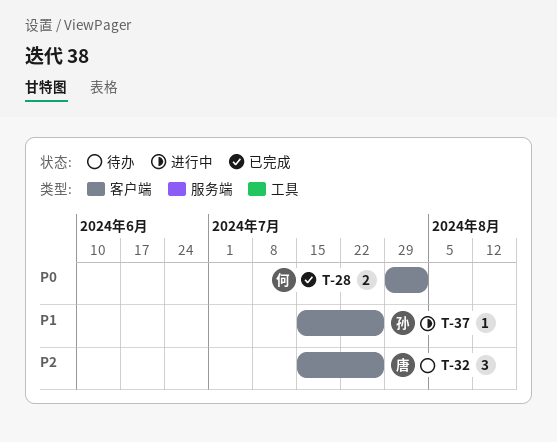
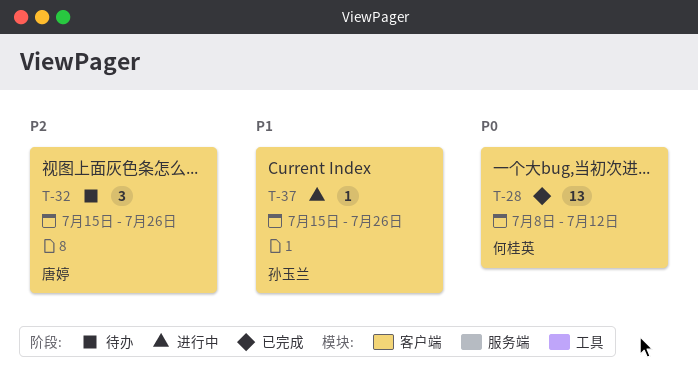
T-28, estimate: 2 -> 13
T-28, start: Jul 29 -> Jul 8
T-28, due: Aug 2 -> Jul 12

